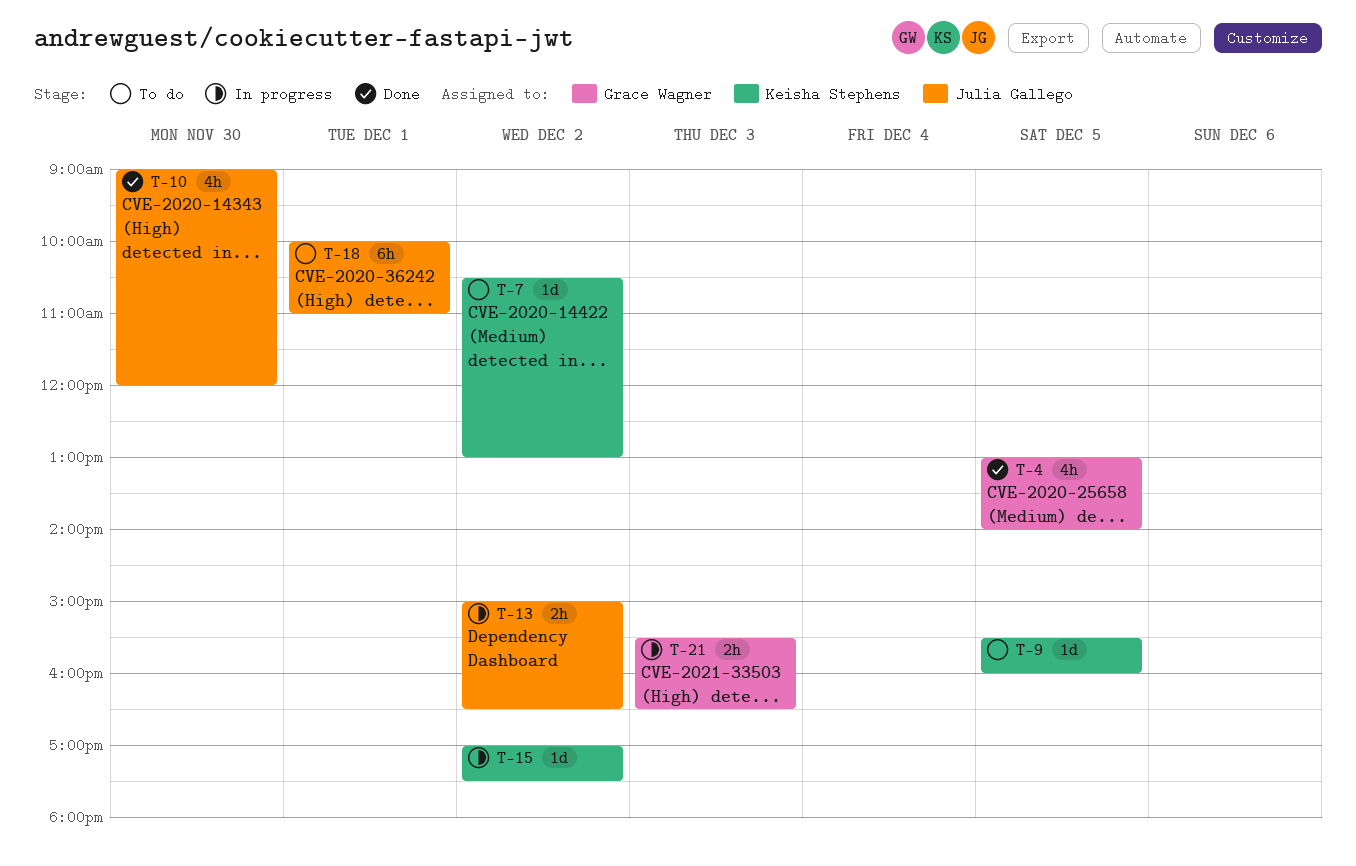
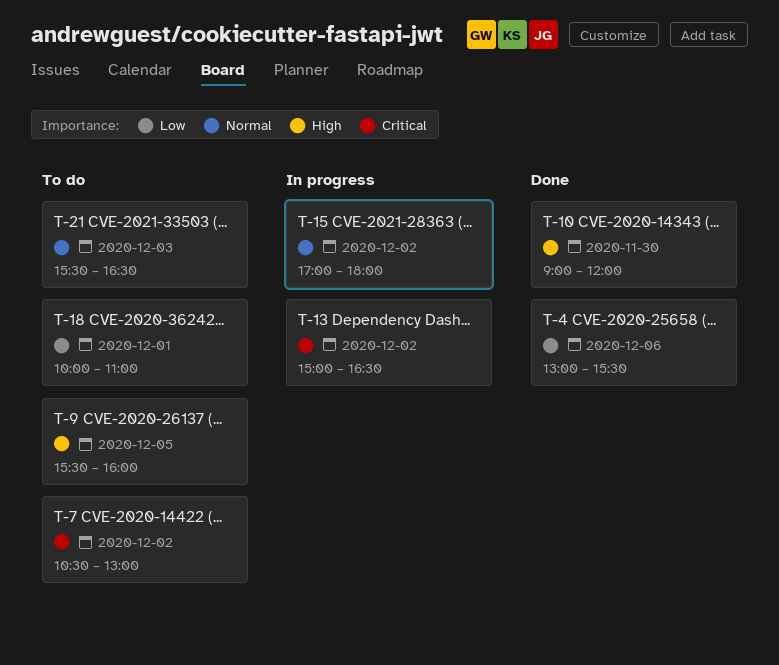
T-4, day: Dec 5 -> Dec 6
T-4, ends: 14:00 -> 15:30
T-15, ends: 17:30 -> 18:00
T-21, status: In progress -> To do

